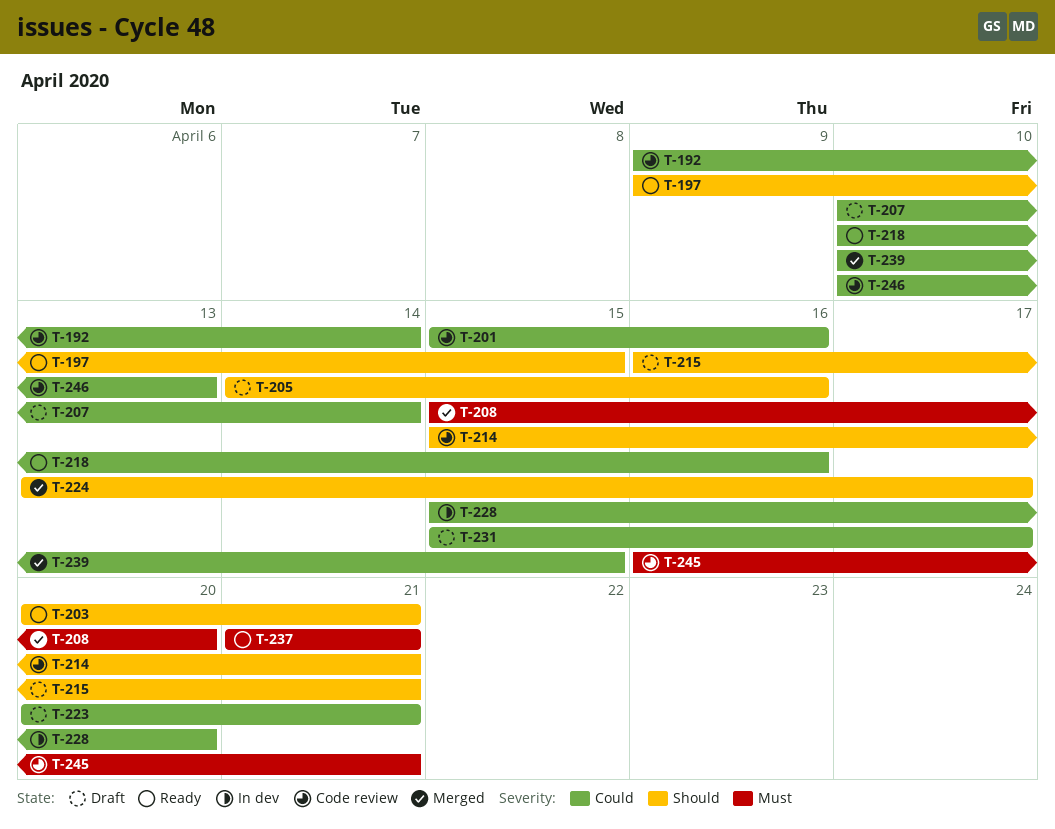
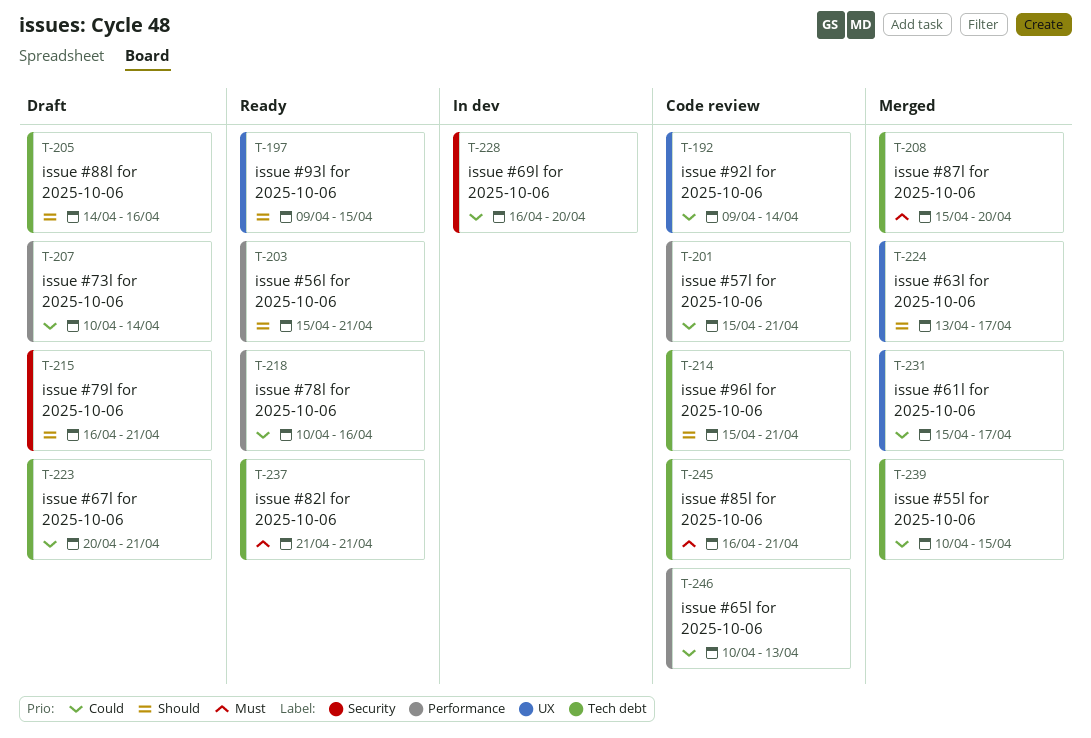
T-201, due: Apr 16 -> Apr 21
T-203, start: Apr 20 -> Apr 15
T-228, start: Apr 15 -> Apr 16
T-231, status: Draft -> Merged

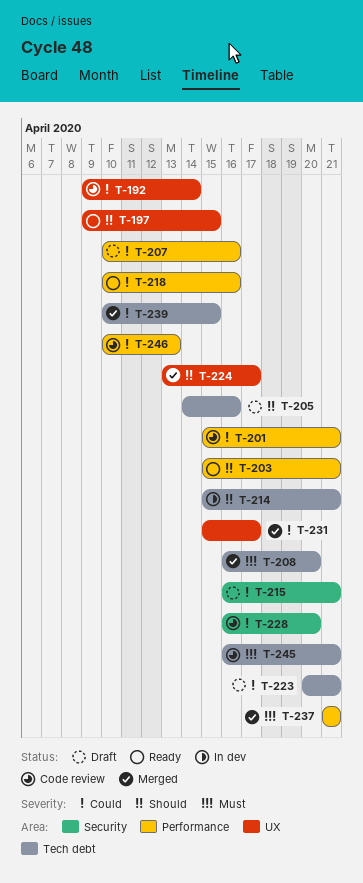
T-207, due: Apr 14 -> Apr 16
T-208, start: Apr 15 -> Apr 16
T-214, status: Code review -> In dev
T-215, priority: Should -> Could
T-228, status: In dev -> Code review
T-237, status: Ready -> Merged
T-237, label: Tech debt -> Performance

